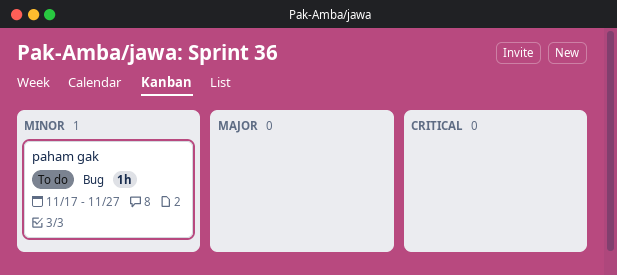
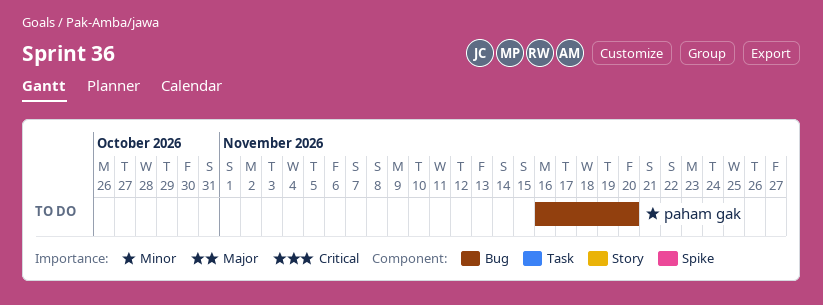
paham gak, start: Nov 17 -> Nov 16
paham gak, due: Nov 27 -> Nov 20

